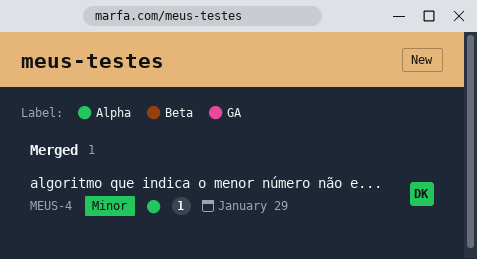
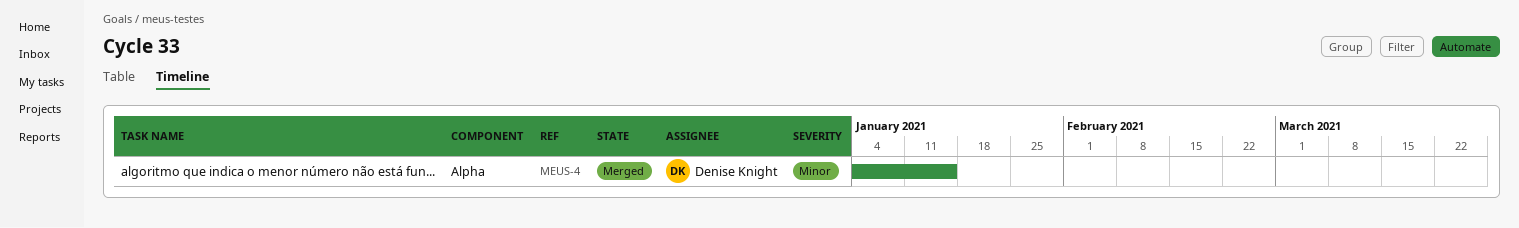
MEUS-4, due: Jan 29 -> Jan 15

